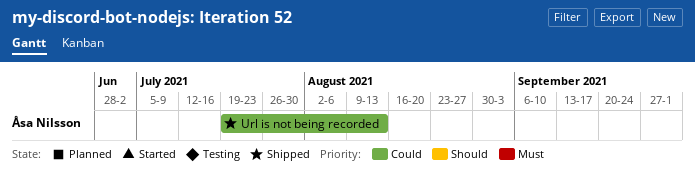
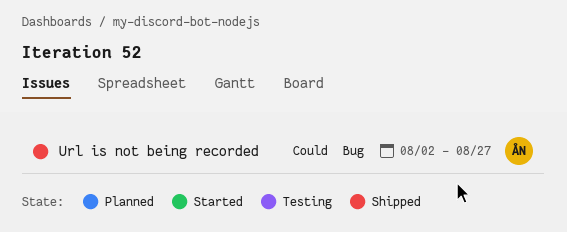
Url is not being recorded, start: Jul 19 -> Aug 2
Url is not being recorded, due: Aug 13 -> Aug 27

